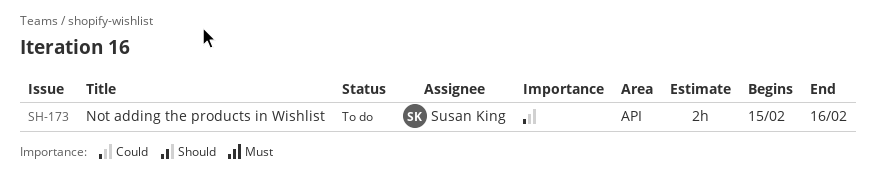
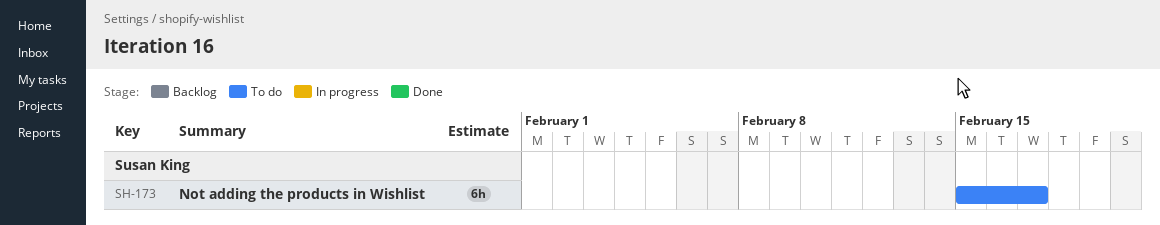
SH-173, estimate: 2h -> 6h
SH-173, due: Feb 16 -> Feb 17

